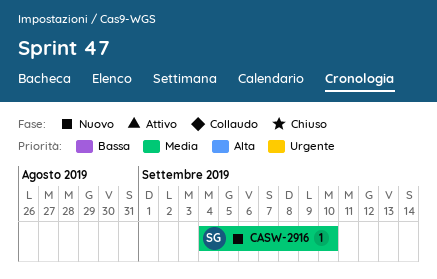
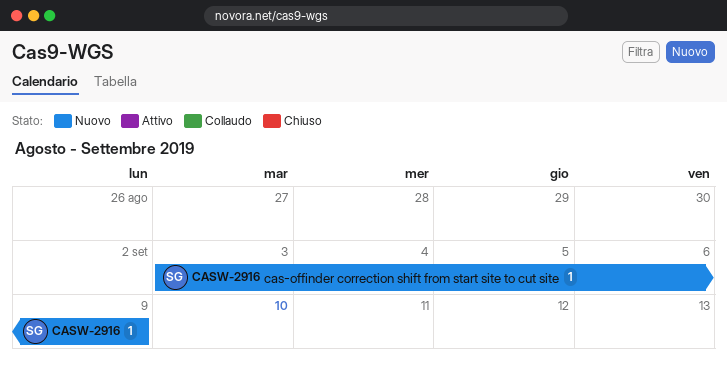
CASW-2916, start: Sep 4 -> Sep 3
CASW-2916, due: Sep 10 -> Sep 9

